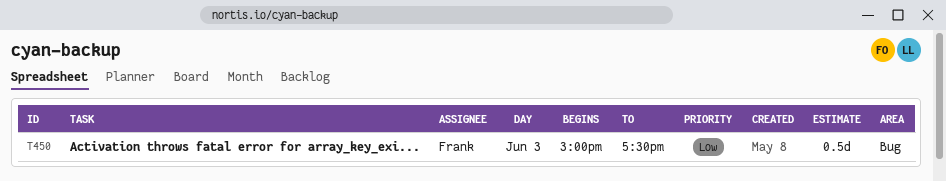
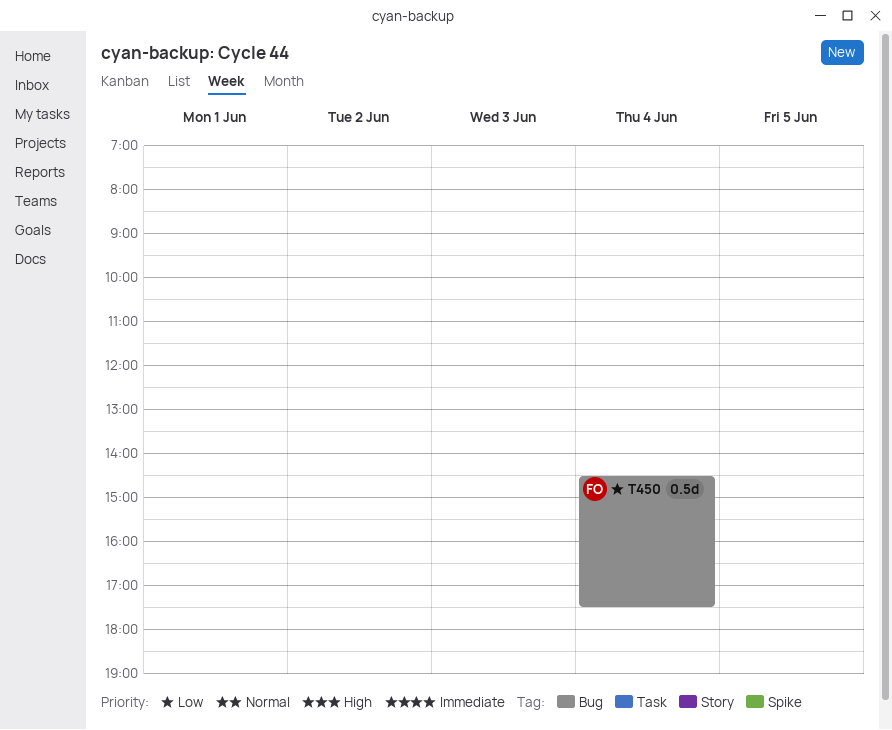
T450, day: Jun 3 -> Jun 4
T450, begins: 15:00 -> 14:30

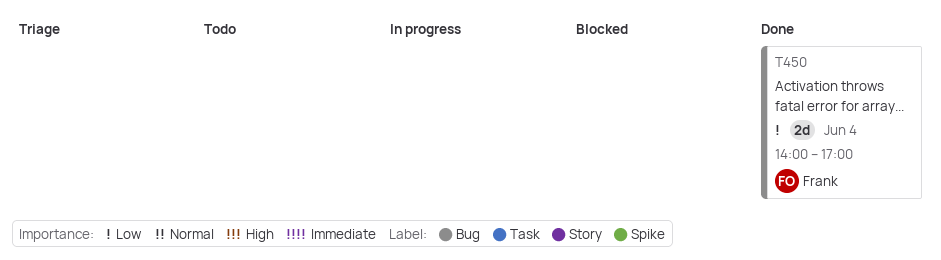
T450, estimate: 0.5d -> 2d
T450, begins: 14:30 -> 14:00
T450, ends: 17:30 -> 17:00

